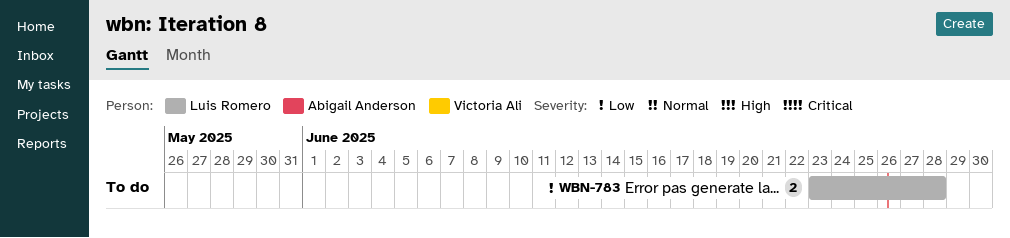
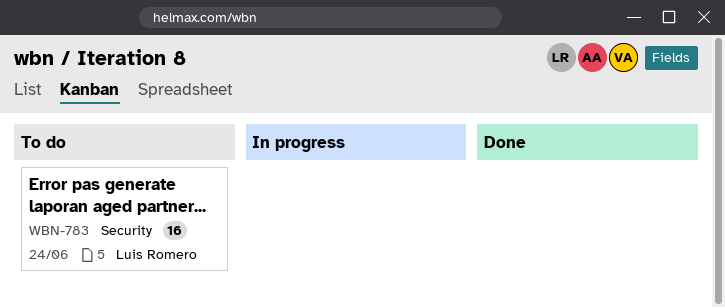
WBN-783, estimate: 2 -> 16
WBN-783, due: Jun 28 -> Jun 24

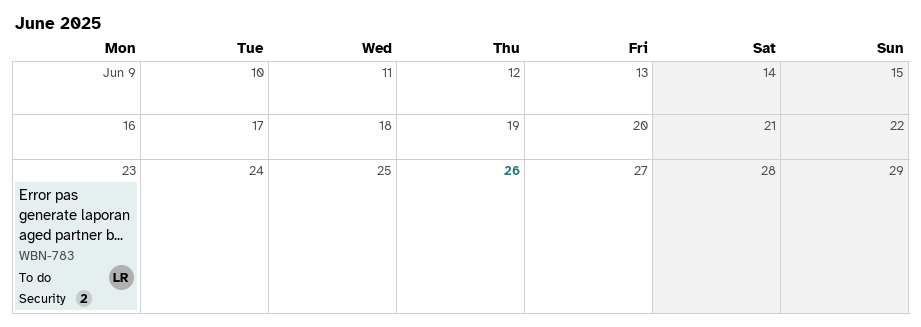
WBN-783, estimate: 16 -> 2
WBN-783, due: Jun 24 -> Jun 23

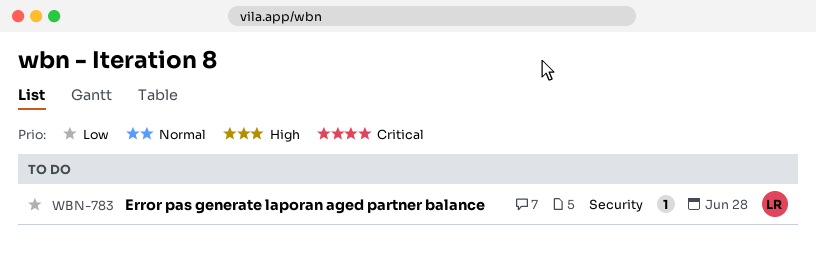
WBN-783, estimate: 2 -> 1
WBN-783, due: Jun 23 -> Jun 28

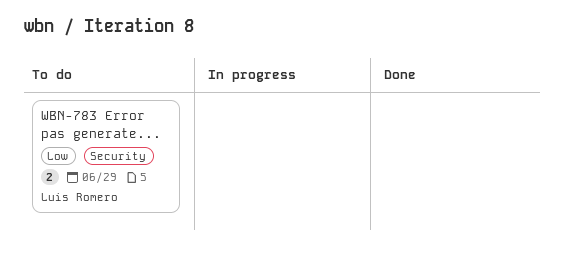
WBN-783, estimate: 1 -> 2
WBN-783, due: Jun 28 -> Jun 29

